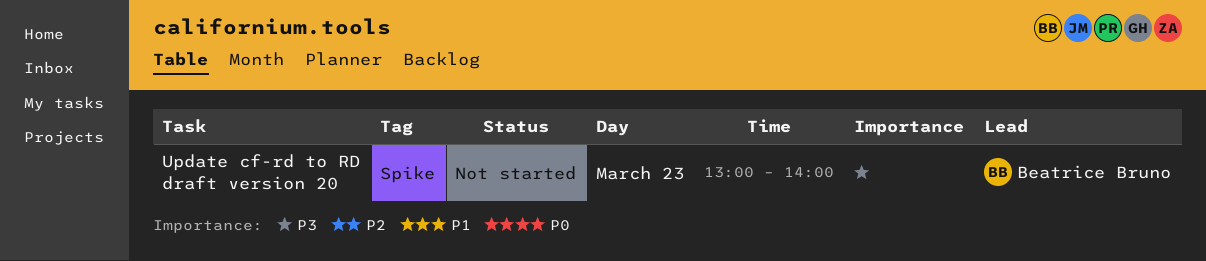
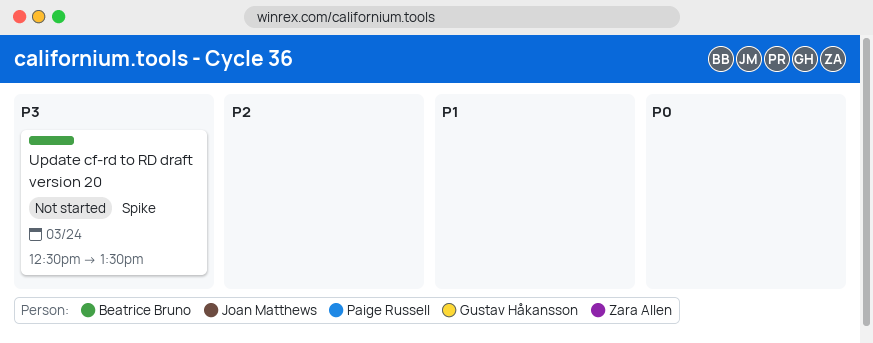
Update cf-rd to RD draft version 20, day: Mar 23 -> Mar 24
Update cf-rd to RD draft version 20, begins: 13:00 -> 12:30
Update cf-rd to RD draft version 20, ends: 14:00 -> 13:30

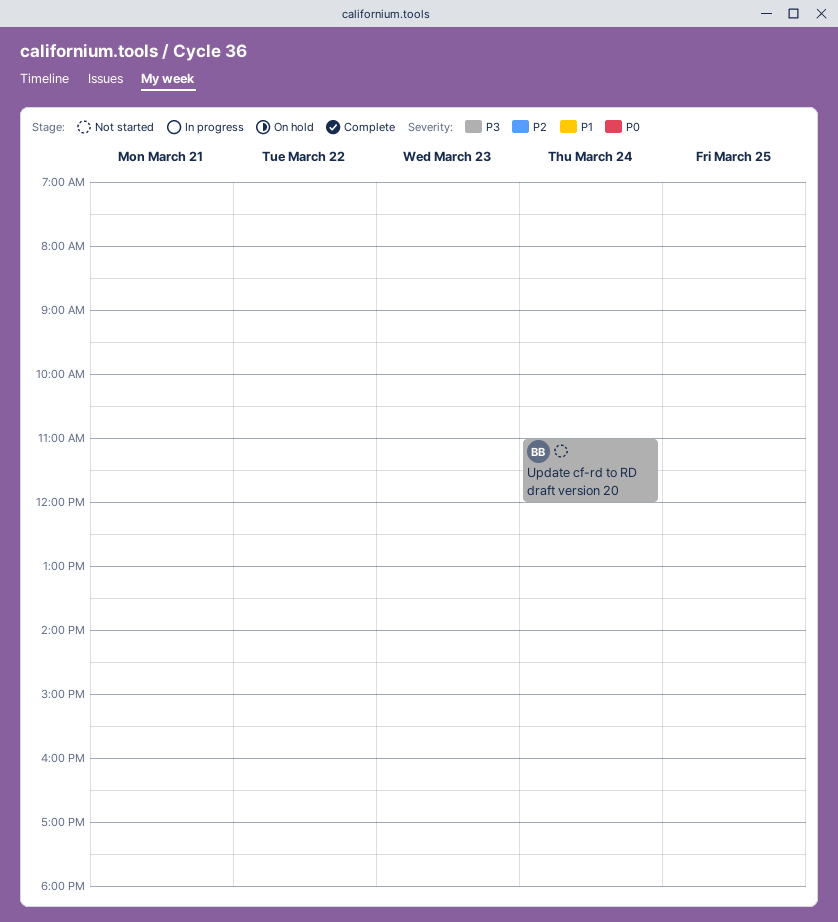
Update cf-rd to RD draft version 20, begins: 12:30 -> 11:00
Update cf-rd to RD draft version 20, ends: 13:30 -> 12:00

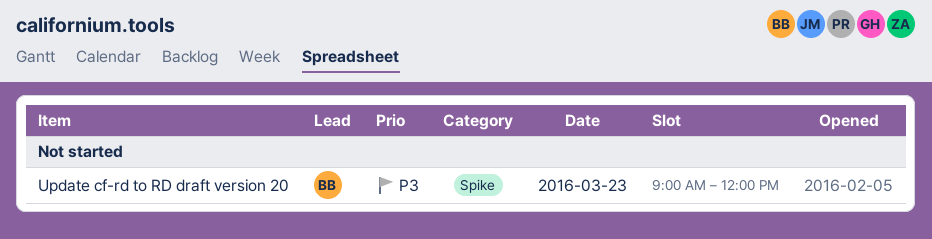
Update cf-rd to RD draft version 20, day: Mar 24 -> Mar 23
Update cf-rd to RD draft version 20, begins: 11:00 -> 09:00

